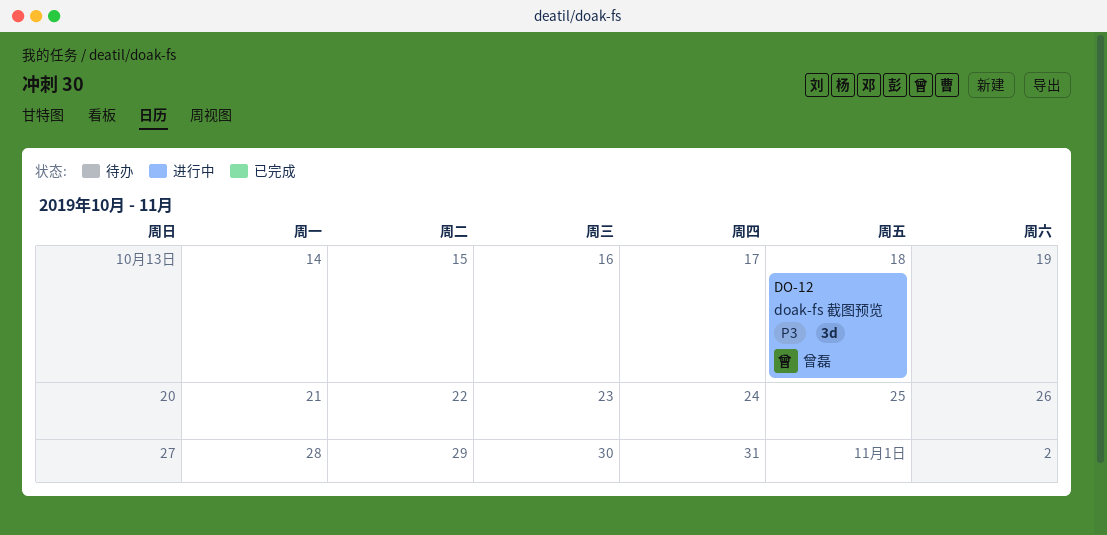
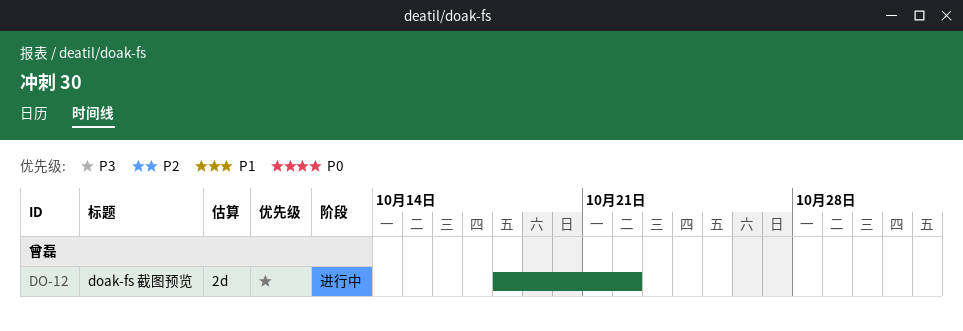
DO-12, estimate: 3d -> 2d
DO-12, due: Oct 18 -> Oct 22

